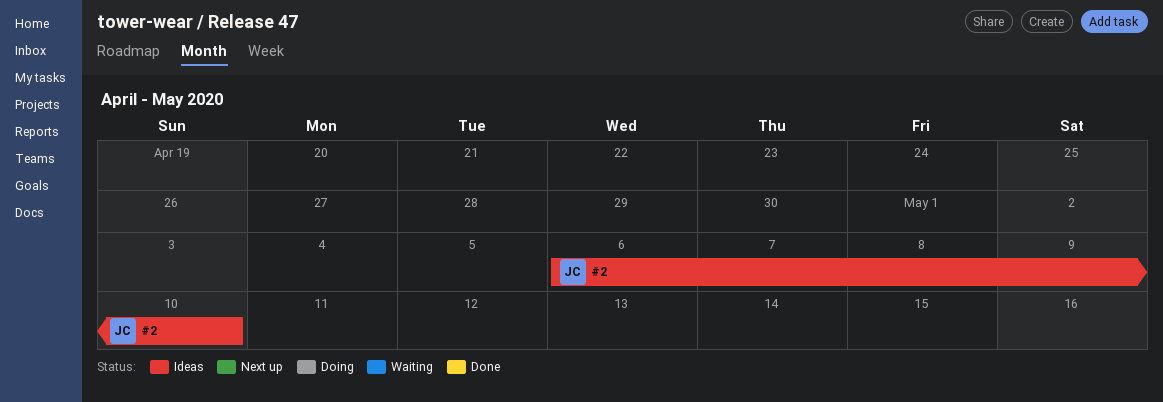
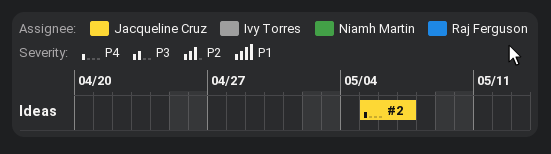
#2, start: May 6 -> May 5
#2, due: May 10 -> May 7

